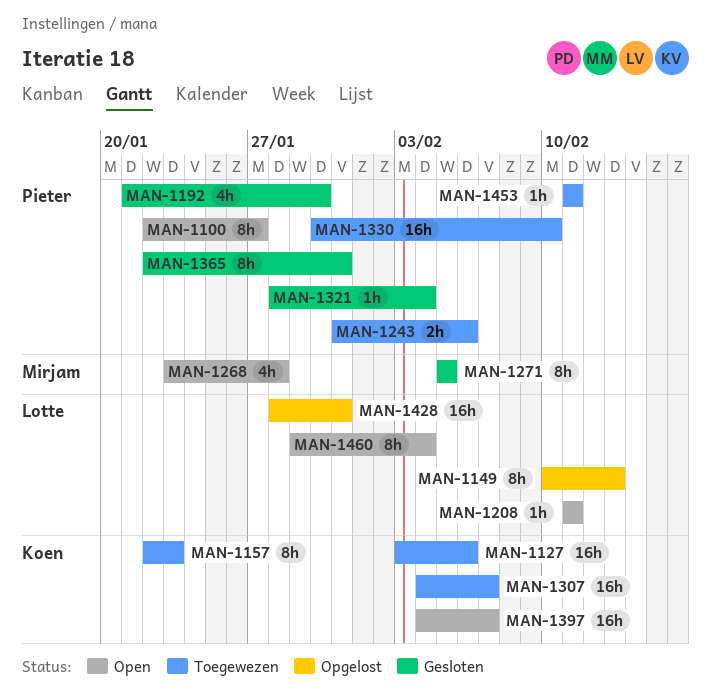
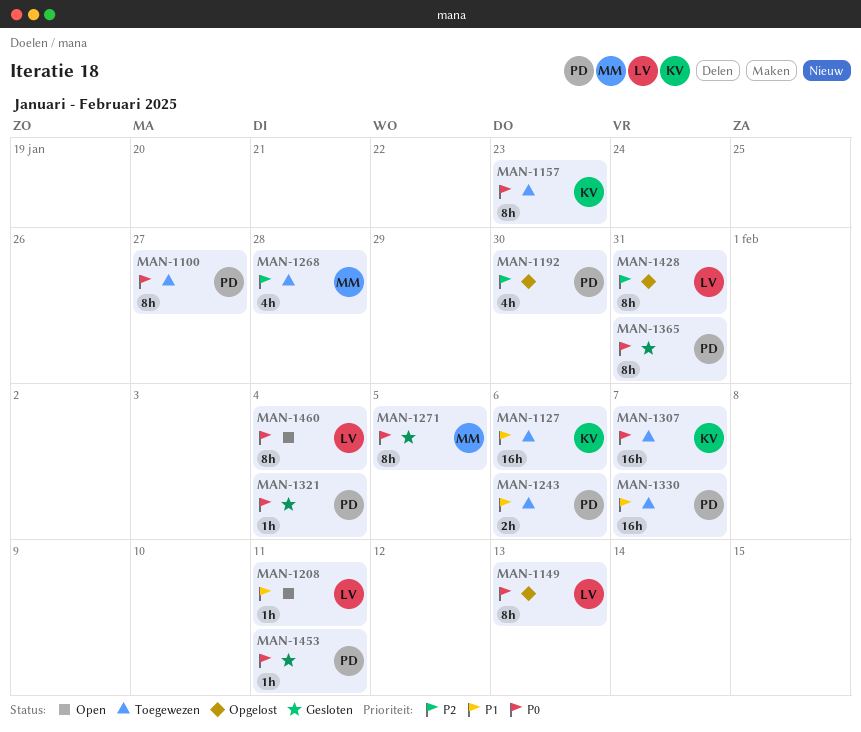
MAN-1100, status: Open -> Toegewezen
MAN-1192, status: Gesloten -> Opgelost
MAN-1268, status: Open -> Toegewezen
MAN-1330, due: Feb 10 -> Feb 7
MAN-1397: present -> none
MAN-1428, estimate: 16h -> 8h
MAN-1453, status: Toegewezen -> Gesloten

